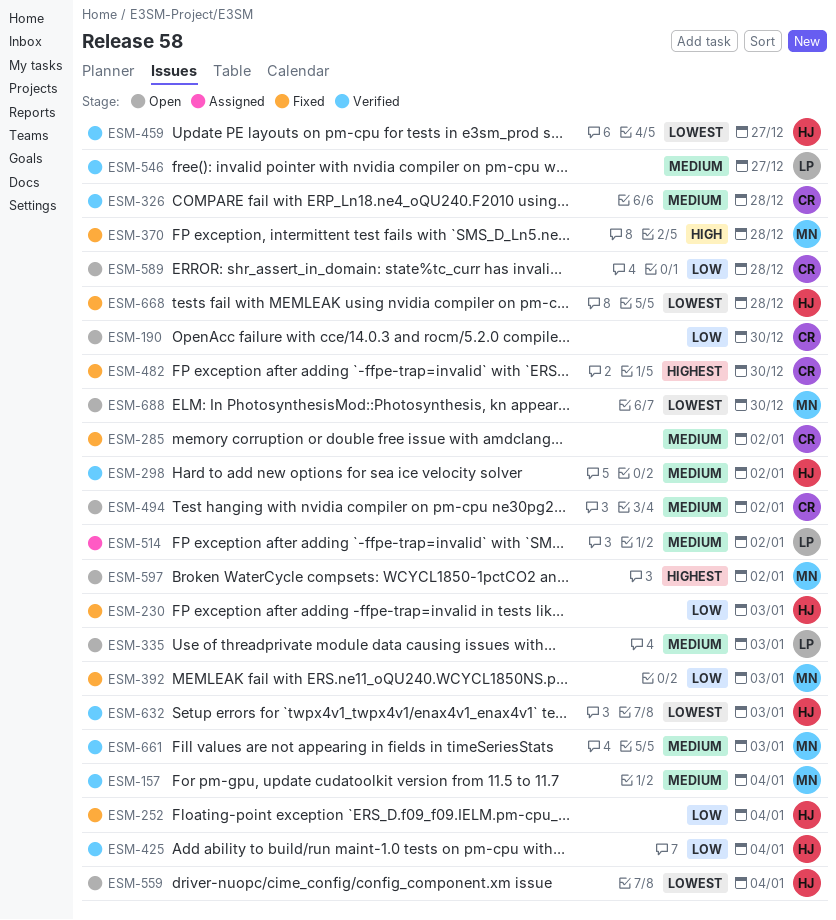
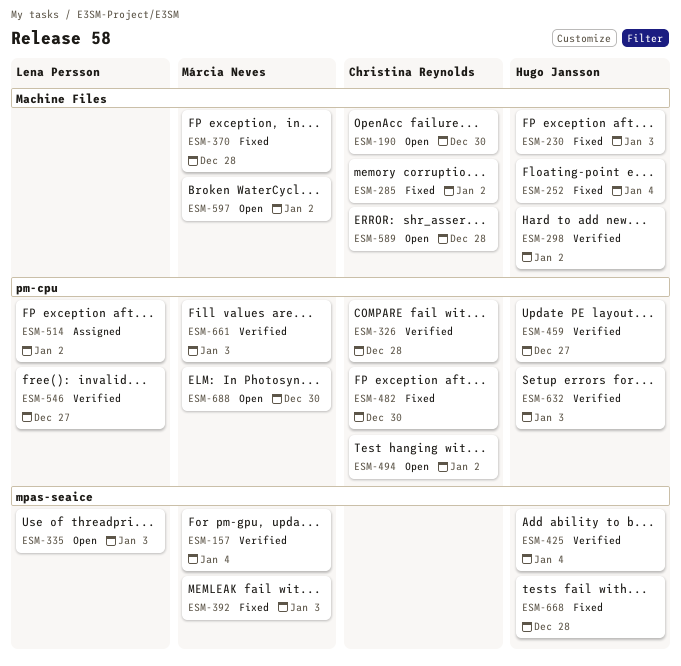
ESM-559: present -> none

